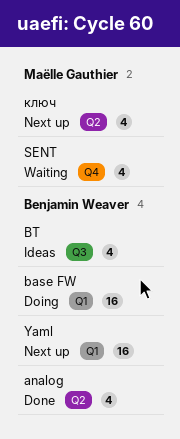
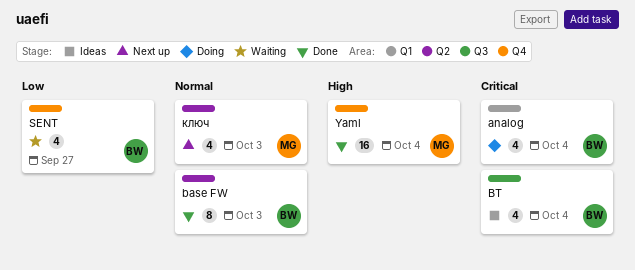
analog, status: Done -> Doing
analog, label: Q2 -> Q1
base FW, status: Doing -> Done
base FW, label: Q1 -> Q2
base FW, estimate: 16 -> 8
SENT, owner: Maëlle Gauthier -> Benjamin Weaver
Yaml, status: Next up -> Done
Yaml, owner: Benjamin Weaver -> Maëlle Gauthier
Yaml, label: Q1 -> Q4

